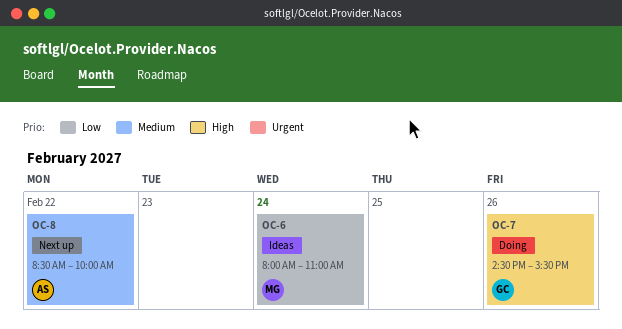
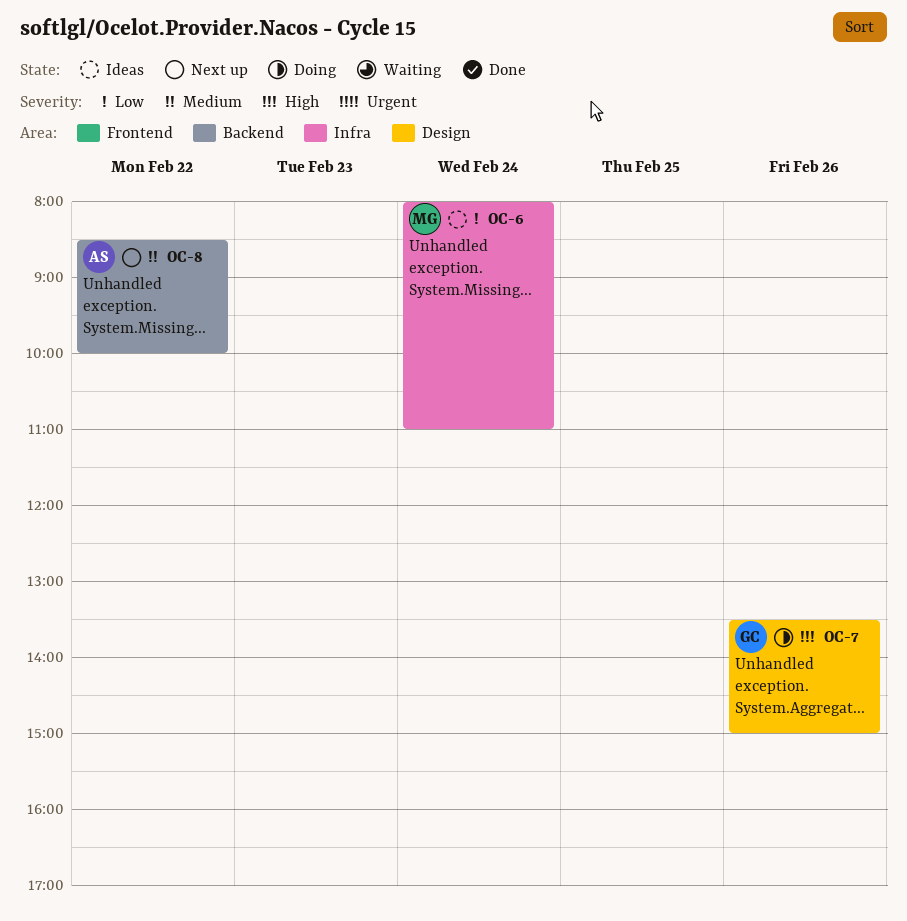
OC-7, begins: 14:30 -> 13:30
OC-7, ends: 15:30 -> 15:00

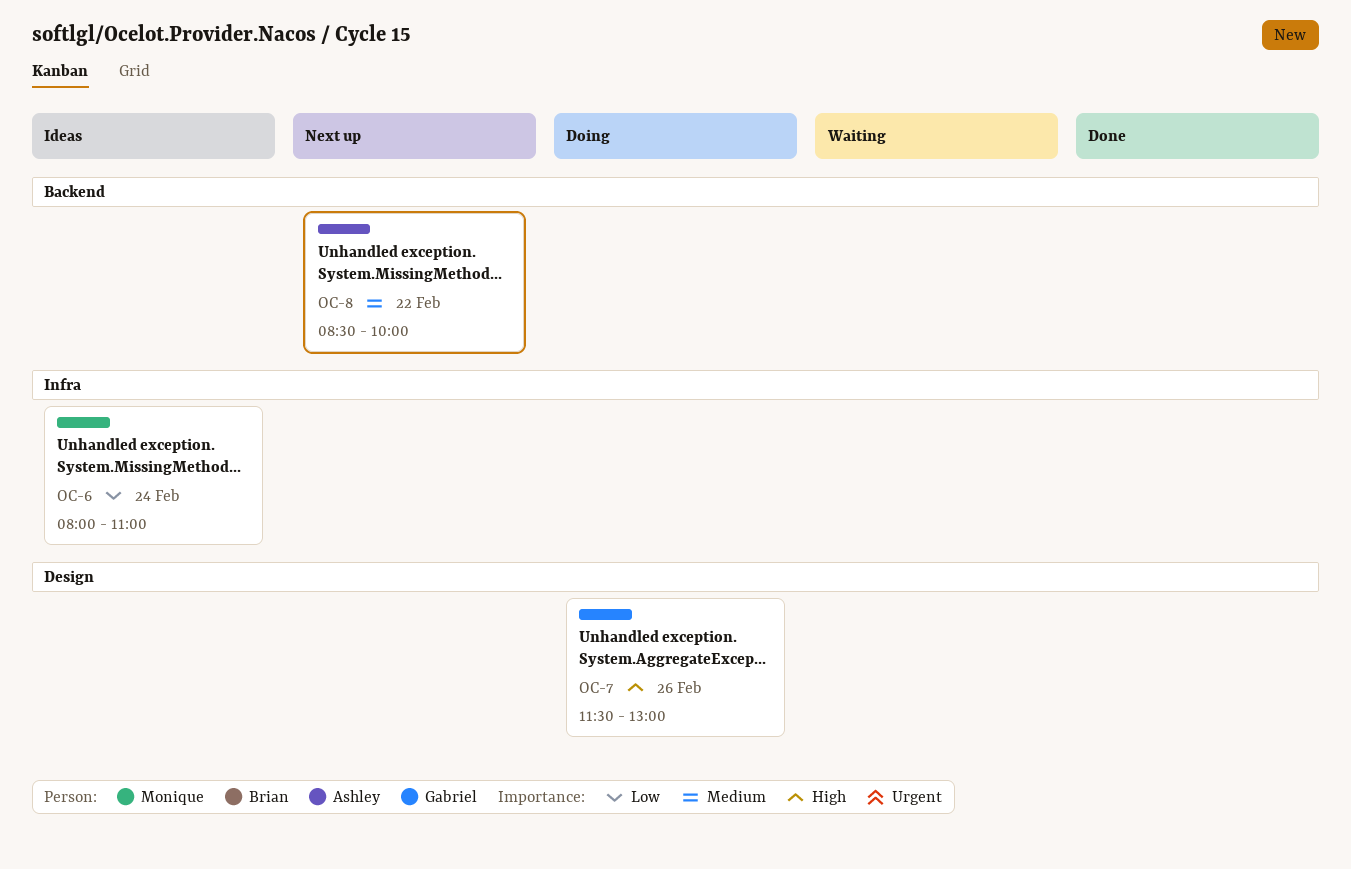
OC-7, begins: 13:30 -> 11:30
OC-7, ends: 15:00 -> 13:00

